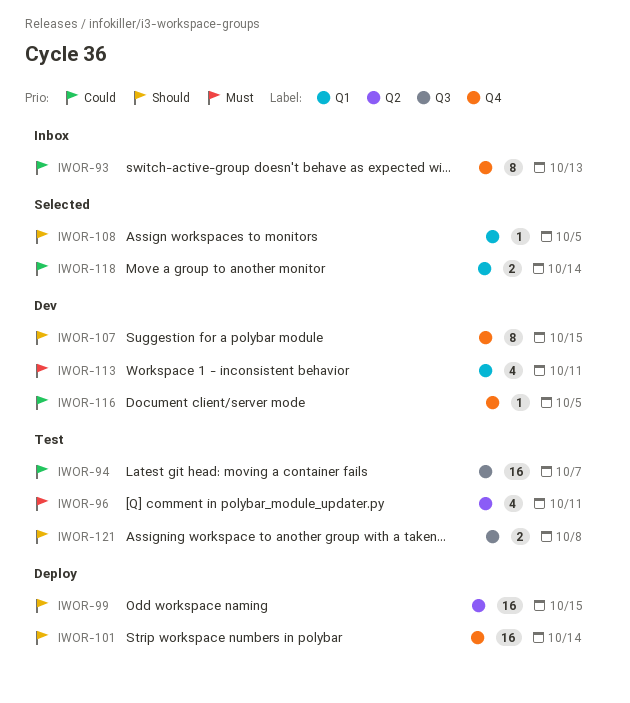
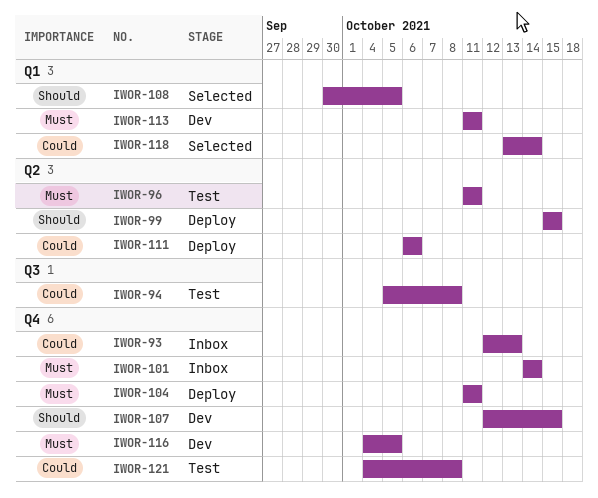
IWOR-94, due: Oct 7 -> Oct 8
IWOR-101, status: Deploy -> Inbox
IWOR-101, priority: Should -> Must
IWOR-104: none -> present
IWOR-111: none -> present
IWOR-116, priority: Could -> Must
IWOR-121, priority: Should -> Could
IWOR-121, label: Q3 -> Q4

